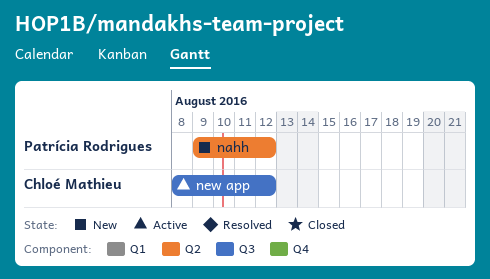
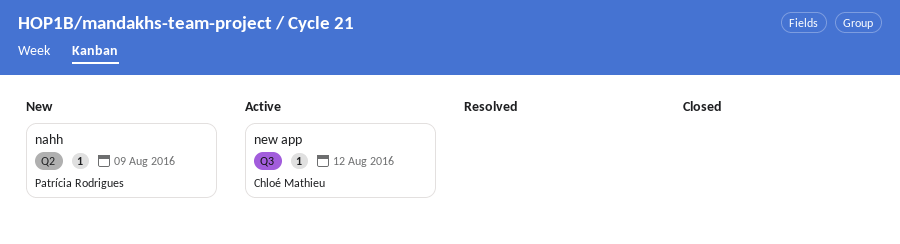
nahh, due: Aug 12 -> Aug 9

